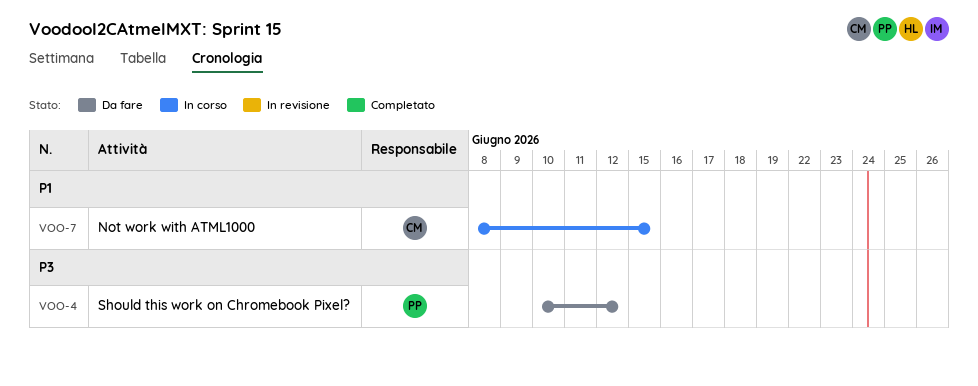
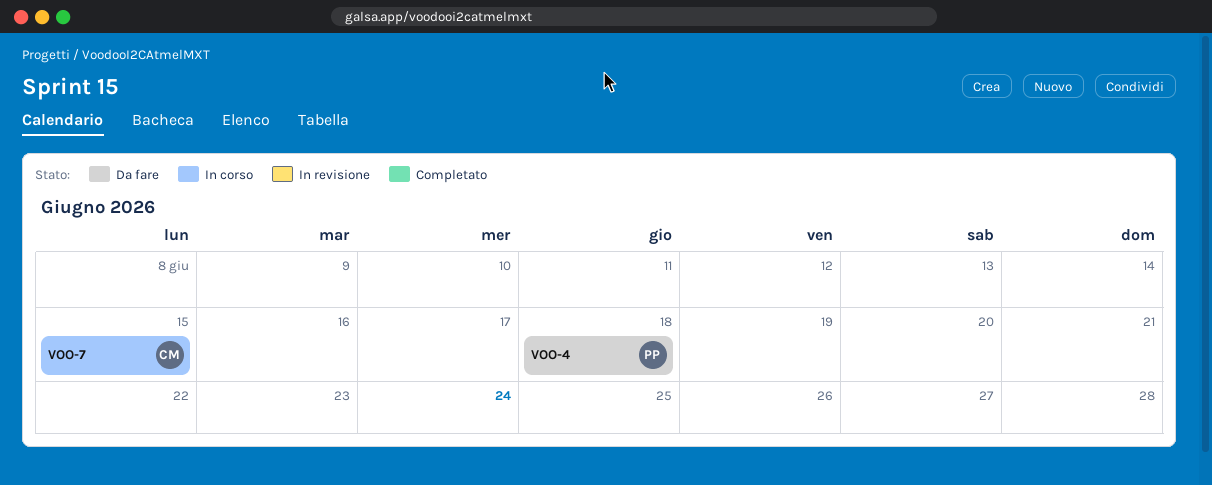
VOO-4, due: Jun 12 -> Jun 18

